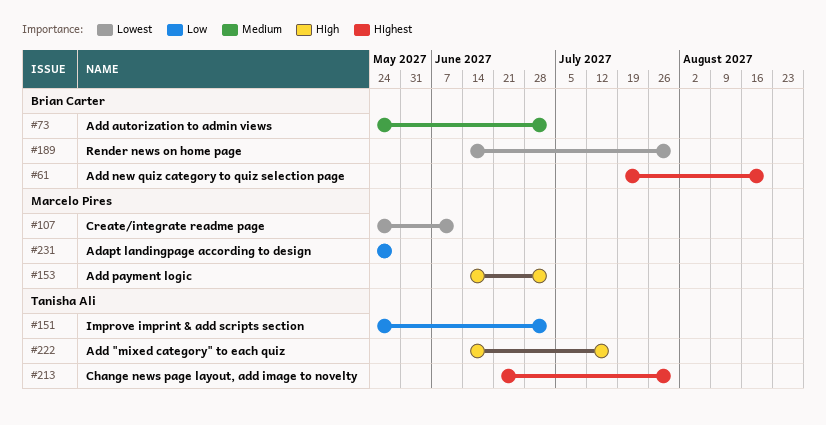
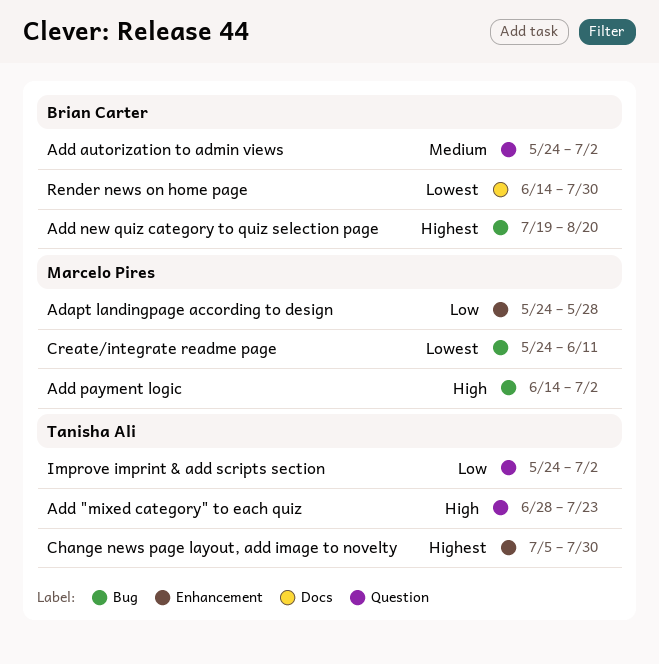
Add "mixed category" to each quiz, start: Jun 14 -> Jun 28
Add "mixed category" to each quiz, due: Jul 16 -> Jul 23
Change news page layout, add image to novelty, start: Jun 21 -> Jul 5

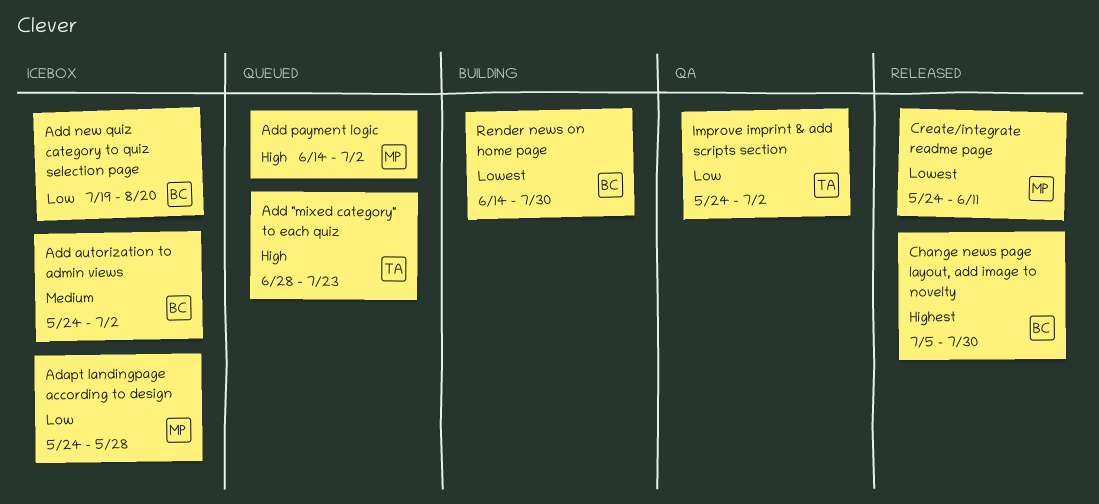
Add new quiz category to quiz selection page, priority: Highest -> Low
Change news page layout, add image to novelty, owner: Tanisha Ali -> Brian Carter

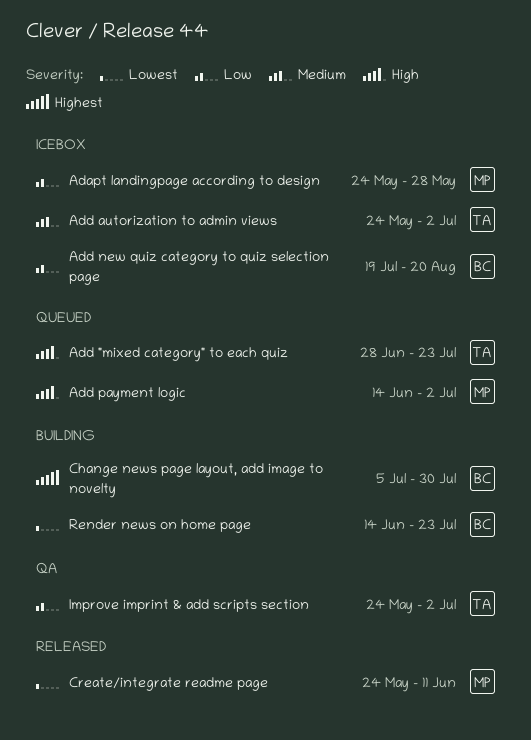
Add autorization to admin views, owner: BC -> TA
Change news page layout, add image to novelty, status: Released -> Building
Render news on home page, due: Jul 30 -> Jul 23

